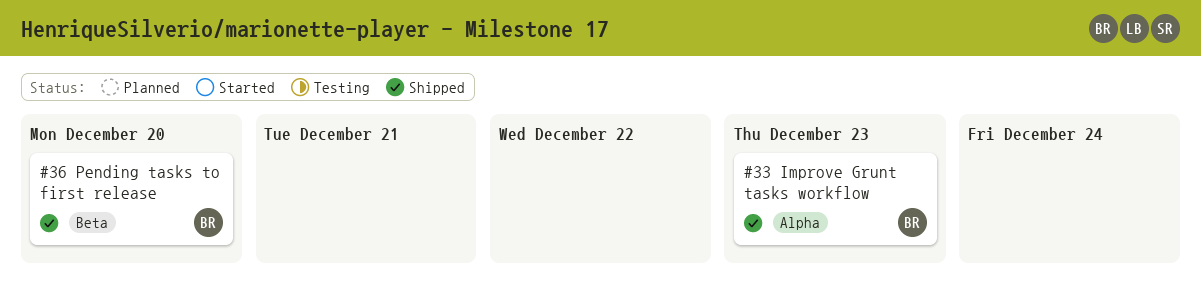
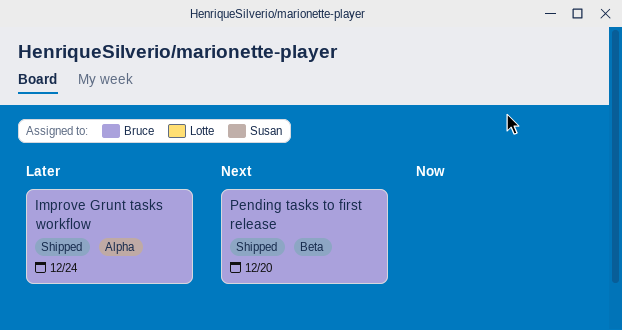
Improve Grunt tasks workflow, due: Dec 23 -> Dec 24

